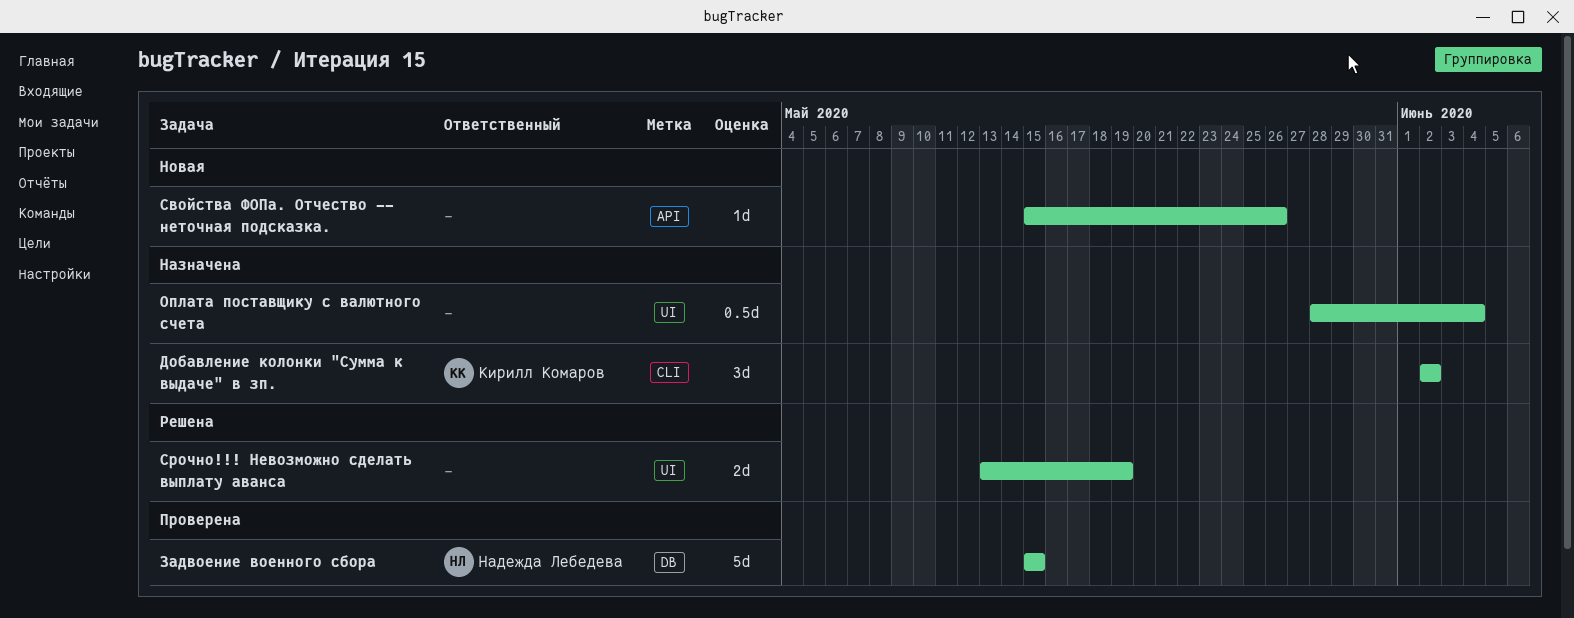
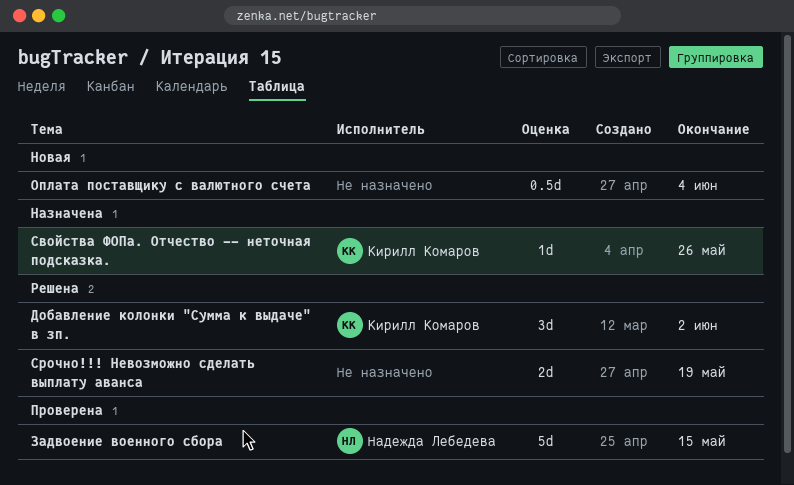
Добавление колонки "Сумма к выдаче" в зп., status: Назначена -> Решена
Оплата поставщику с валютного счета, status: Назначена -> Новая
Свойства ФОПа. Отчество -- неточная подсказка., status: Новая -> Назначена
Свойства ФОПа. Отчество -- неточная подсказка., owner: none -> Кирилл Комаров

